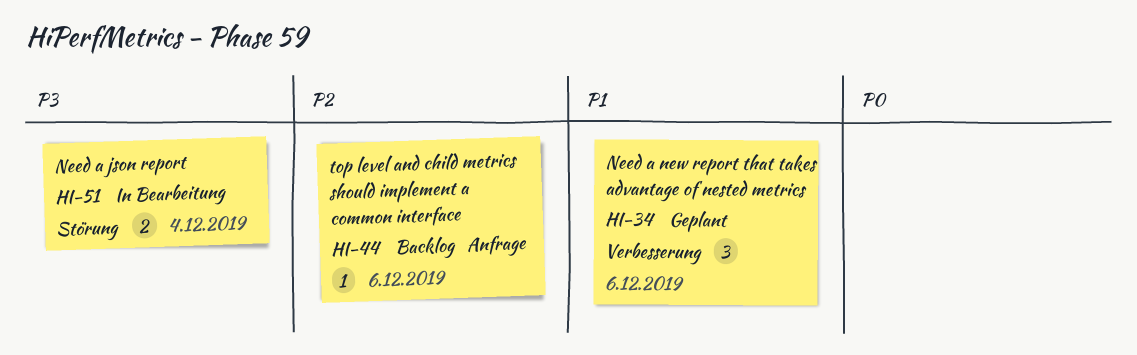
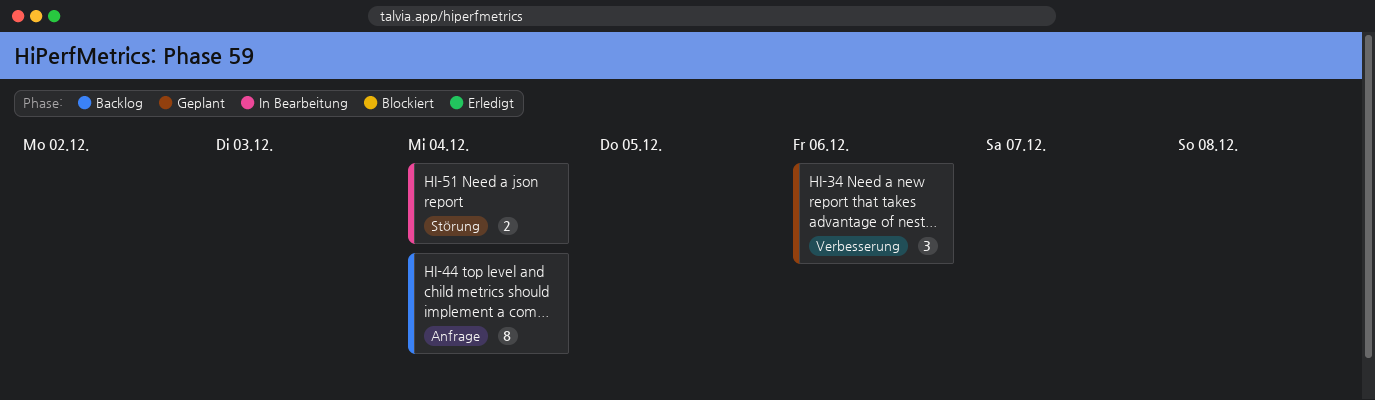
HI-44, estimate: 1 -> 8
HI-44, due: Dec 6 -> Dec 4

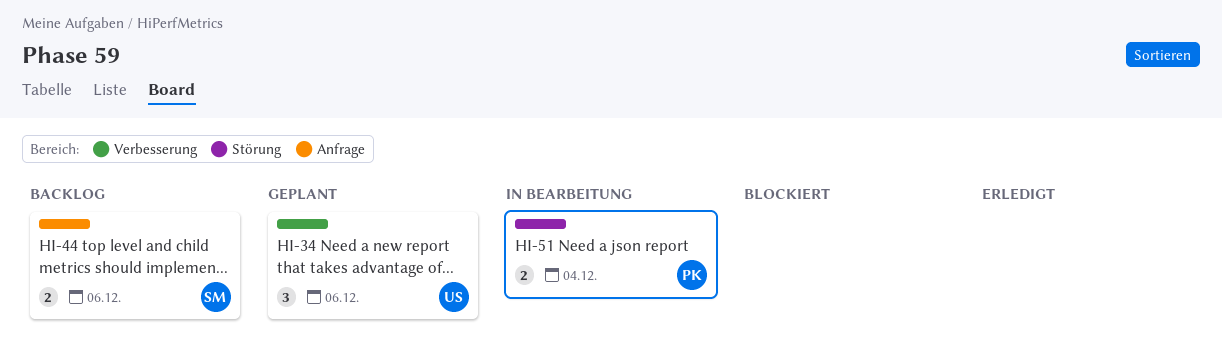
HI-44, estimate: 8 -> 2
HI-44, due: Dec 4 -> Dec 6

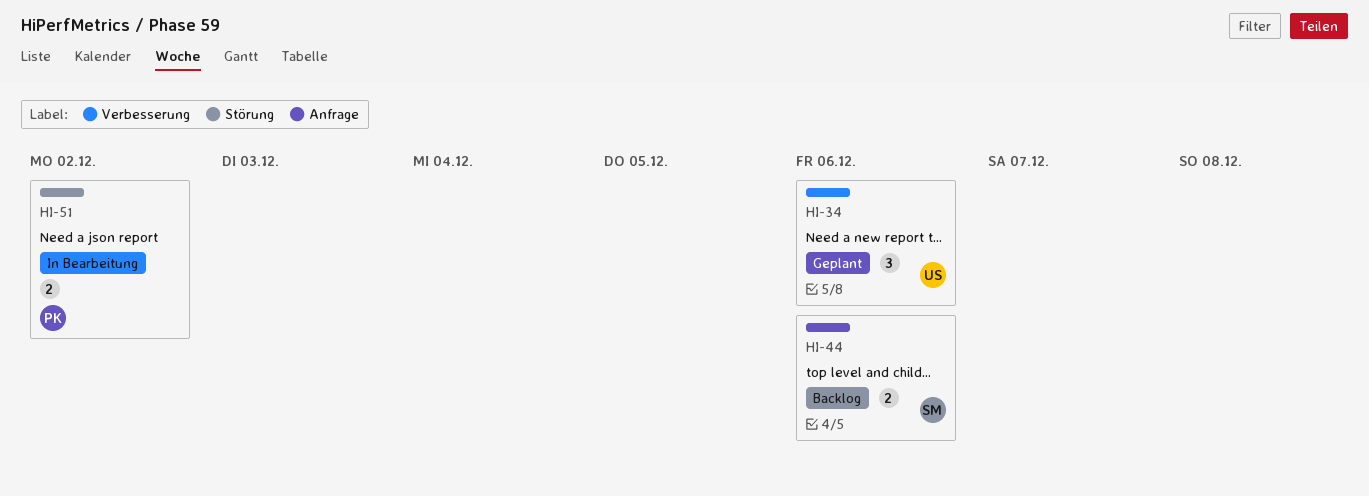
HI-51, due: Dec 4 -> Dec 2

